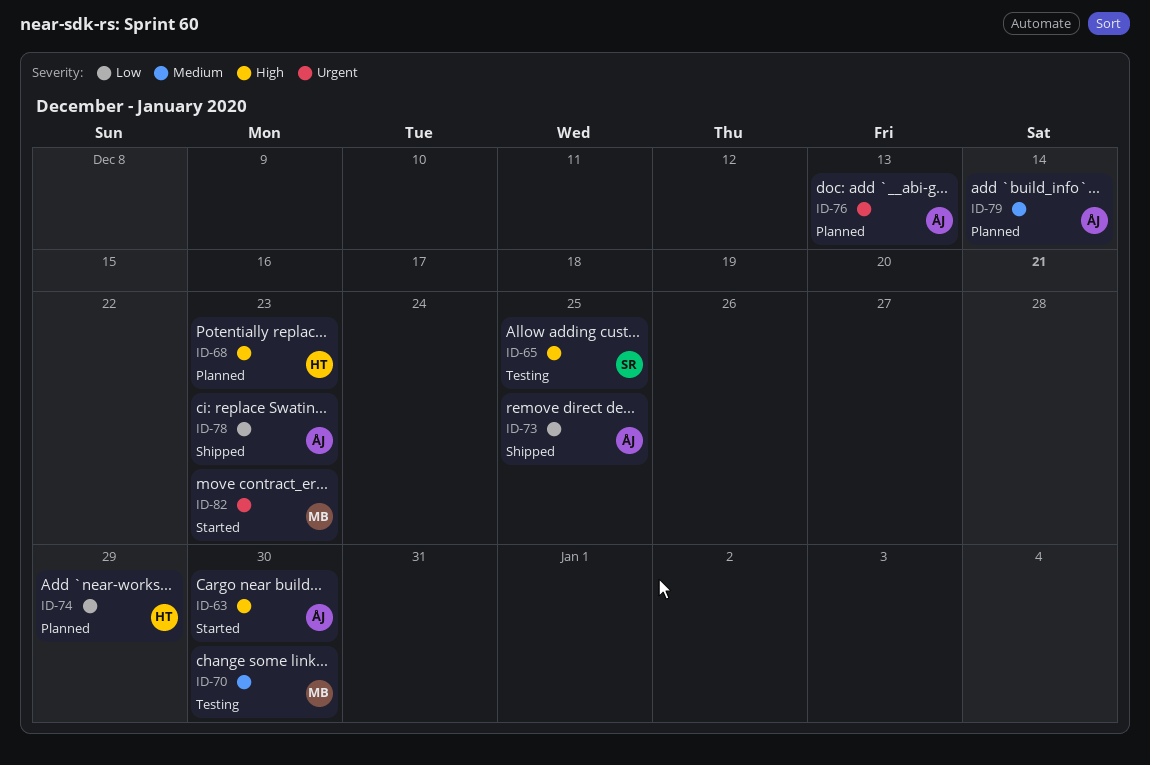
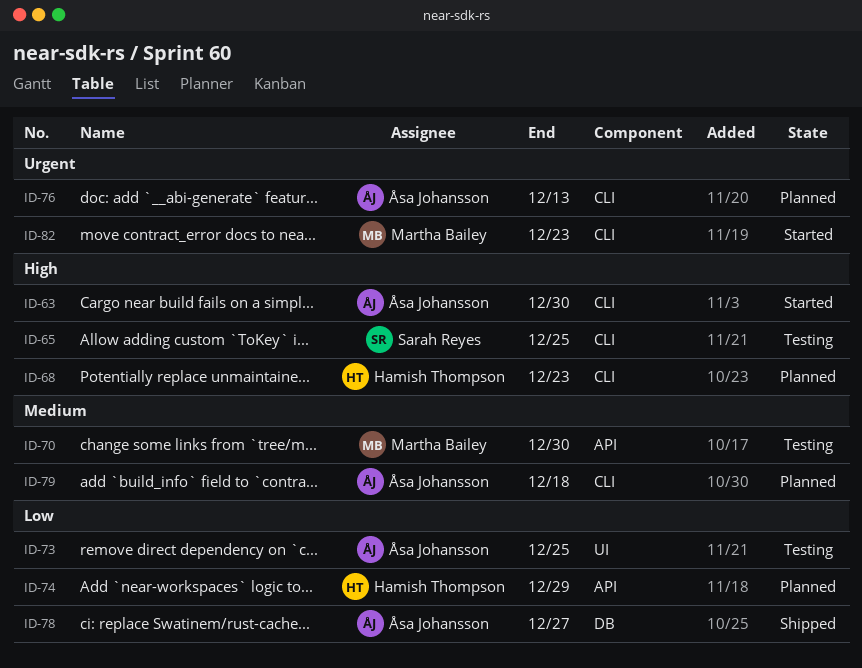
ID-73, status: Shipped -> Testing
ID-78, due: Dec 23 -> Dec 27
ID-79, due: Dec 14 -> Dec 18

